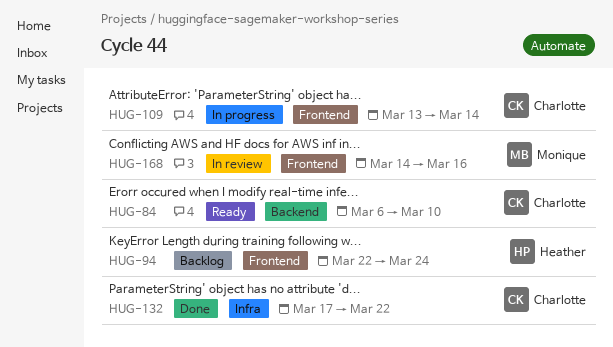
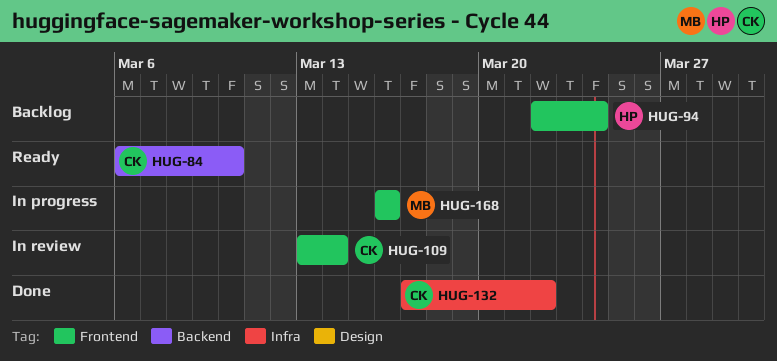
HUG-109, status: In progress -> In review
HUG-168, status: In review -> In progress
HUG-168, start: Mar 14 -> Mar 16

